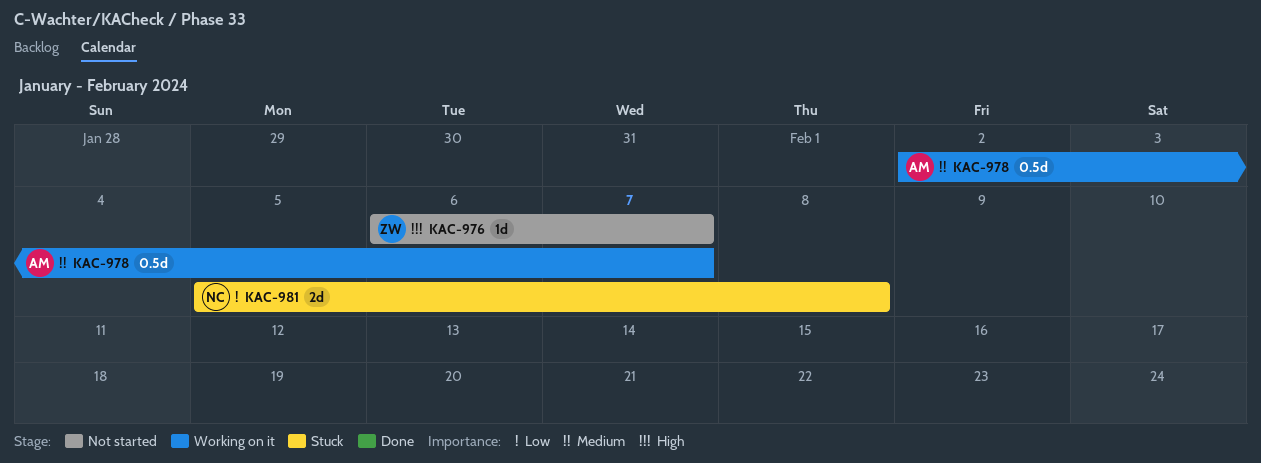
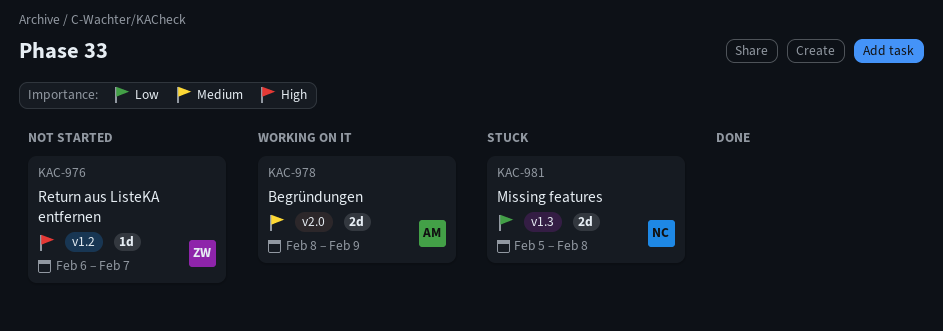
KAC-978, estimate: 0.5d -> 2d
KAC-978, start: Feb 2 -> Feb 8
KAC-978, due: Feb 7 -> Feb 9

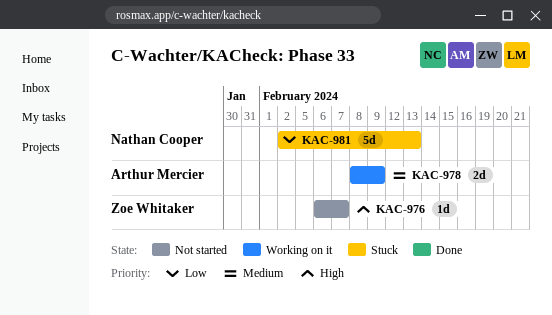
KAC-981, estimate: 2d -> 5d
KAC-981, start: Feb 5 -> Feb 2
KAC-981, due: Feb 8 -> Feb 13

